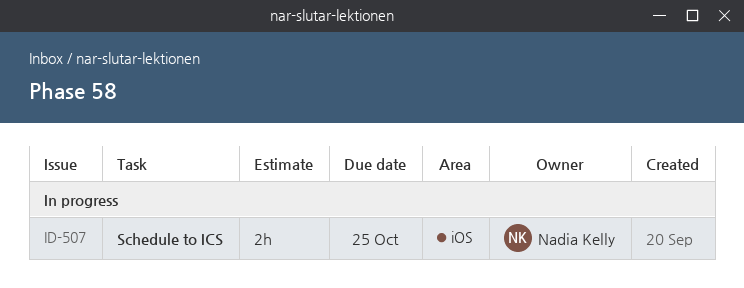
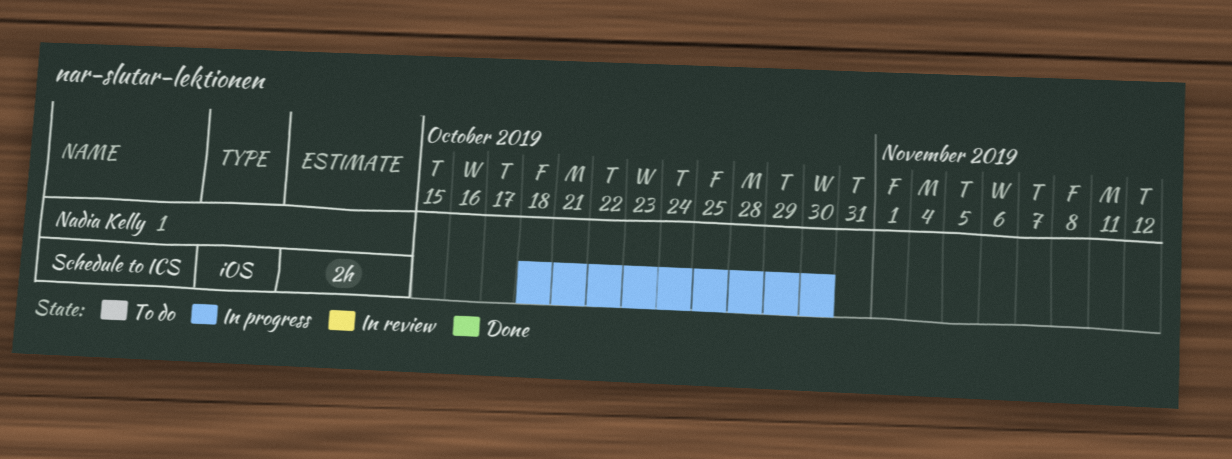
Schedule to ICS, due: Oct 25 -> Oct 30

